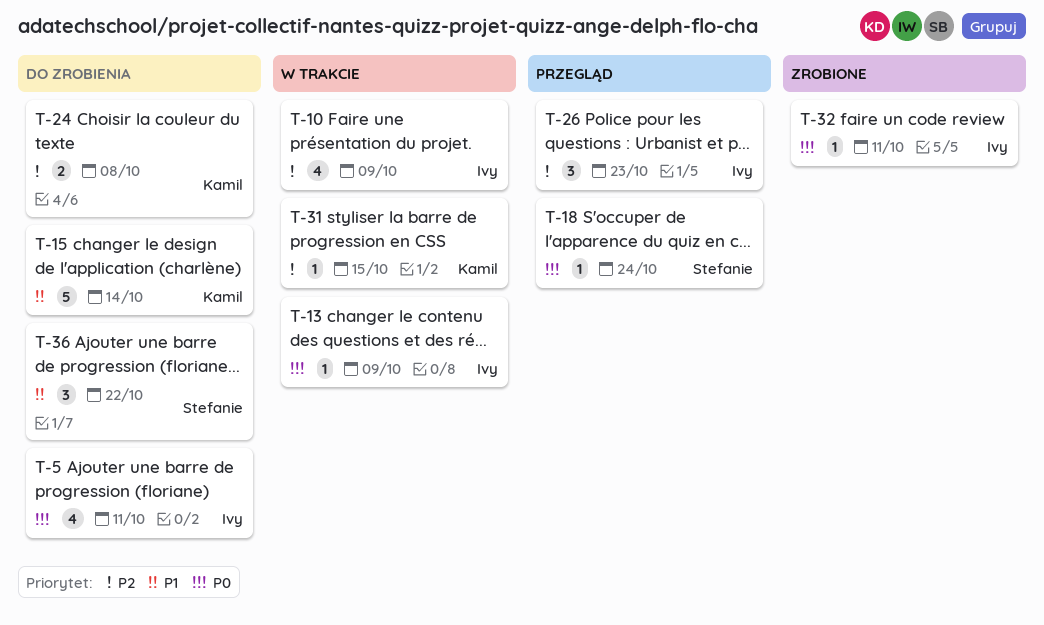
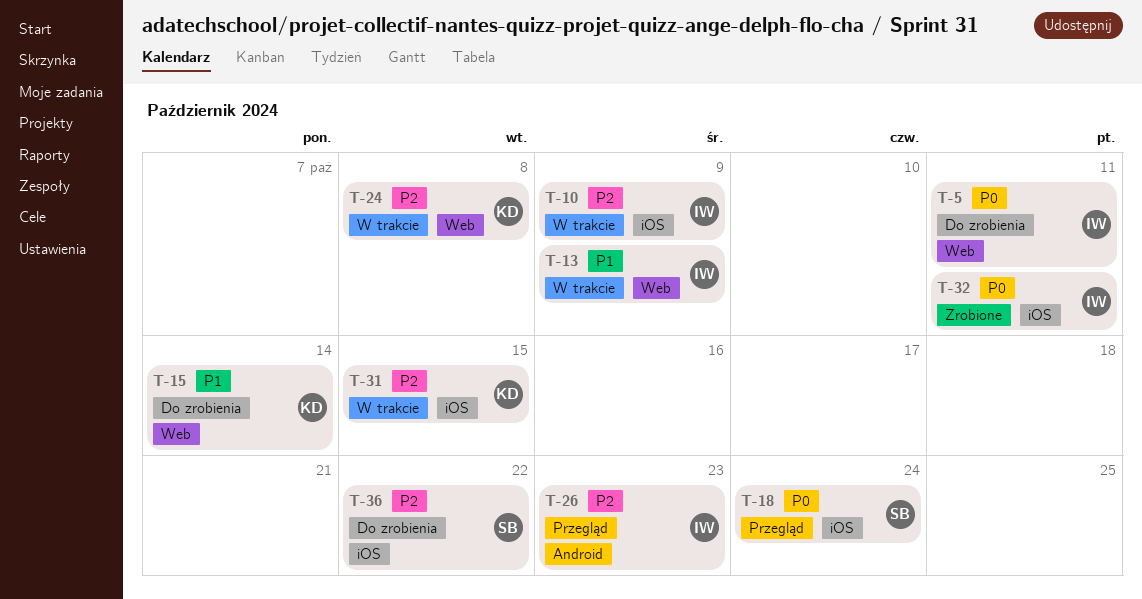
T-13, priority: P0 -> P1
T-24, status: Do zrobienia -> W trakcie
T-36, priority: P1 -> P2

